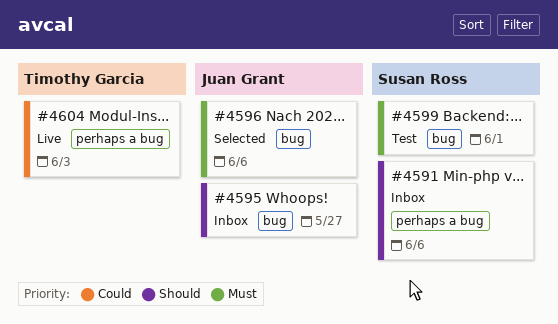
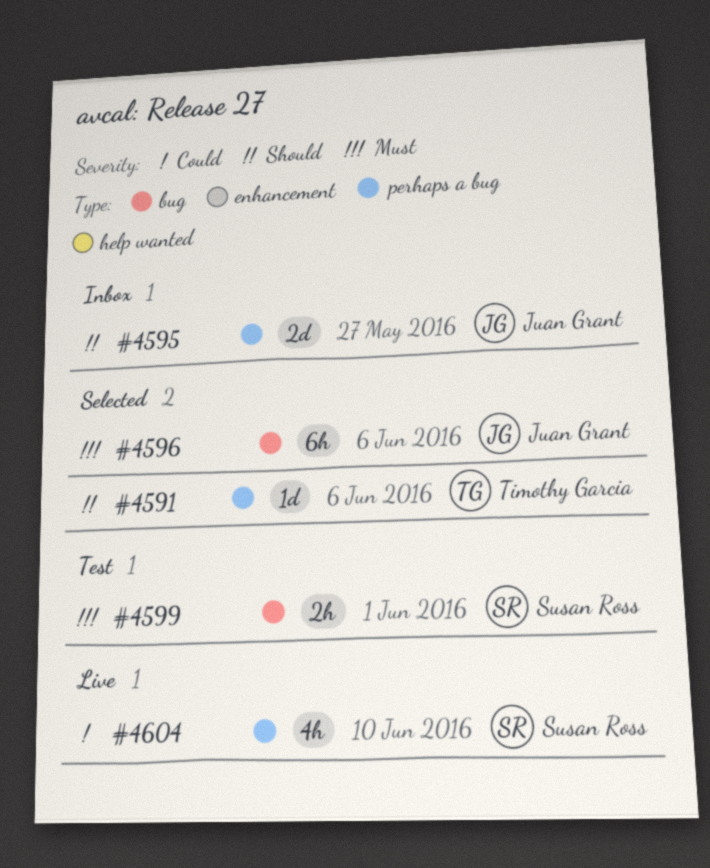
#4591, status: Inbox -> Selected
#4591, owner: Susan Ross -> Timothy Garcia
#4595, label: bug -> perhaps a bug
#4604, owner: Timothy Garcia -> Susan Ross
#4604, due: Jun 3 -> Jun 10

